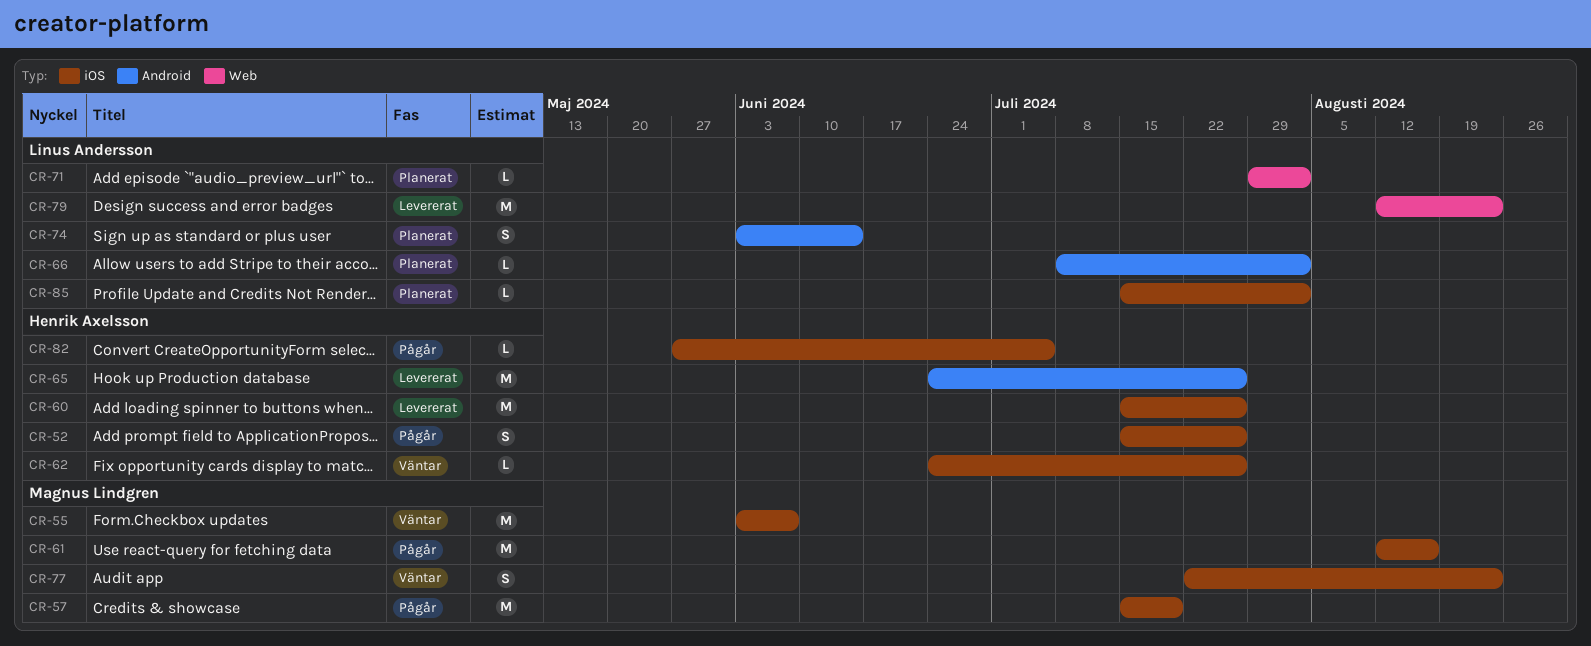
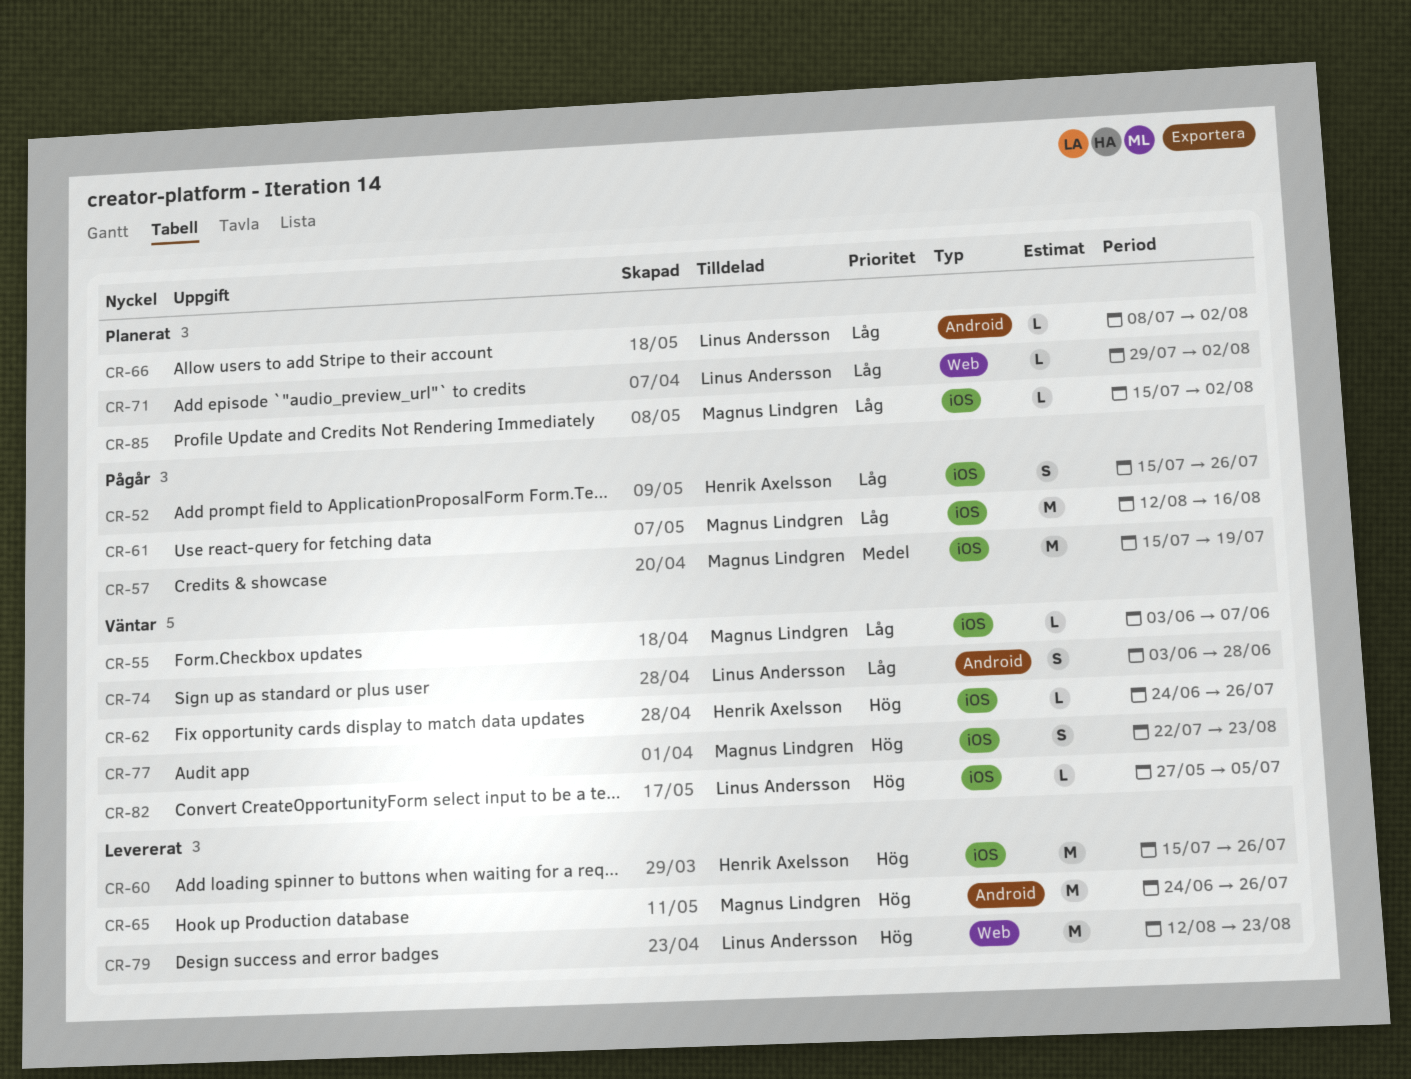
CR-55, estimate: M -> L
CR-65, owner: Henrik Axelsson -> Magnus Lindgren
CR-74, status: Planerat -> Väntar
CR-74, due: Jun 14 -> Jun 28
CR-82, status: Pågår -> Väntar
CR-82, owner: Henrik Axelsson -> Linus Andersson
CR-85, owner: Linus Andersson -> Magnus Lindgren

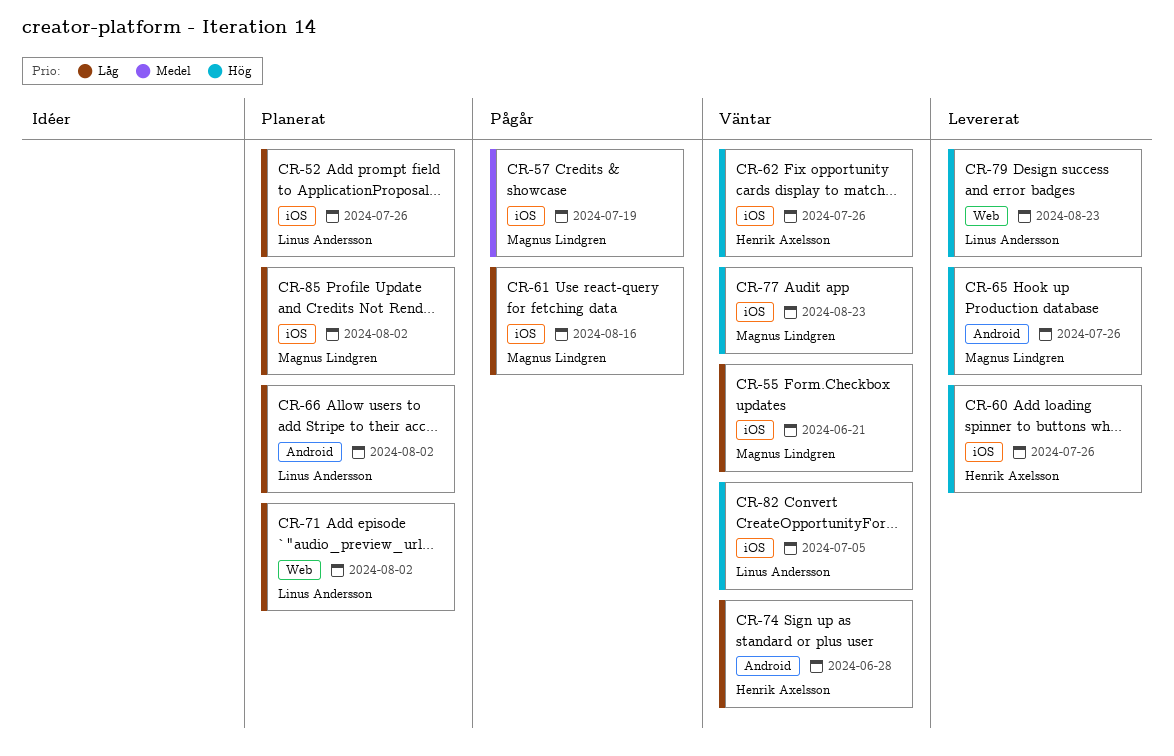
CR-52, status: Pågår -> Planerat
CR-52, owner: Henrik Axelsson -> Linus Andersson
CR-55, due: Jun 7 -> Jun 21
CR-74, owner: Linus Andersson -> Henrik Axelsson

